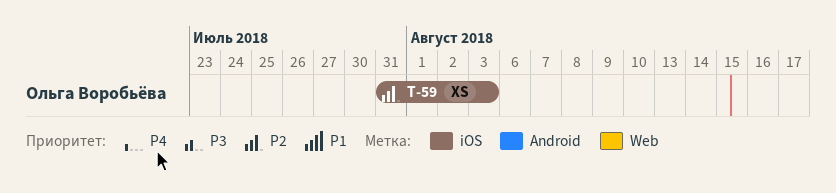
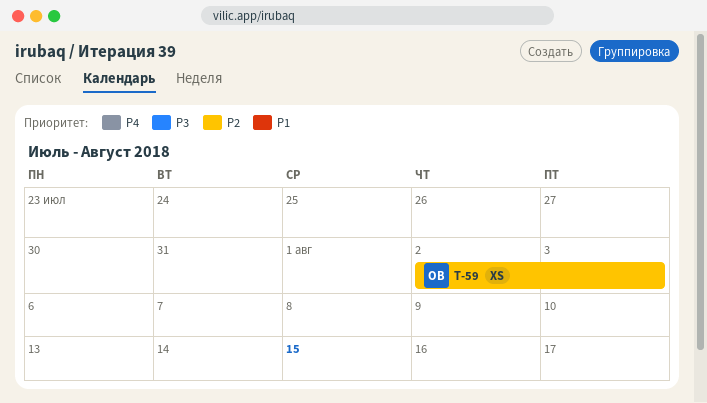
T-59, start: Jul 31 -> Aug 2

